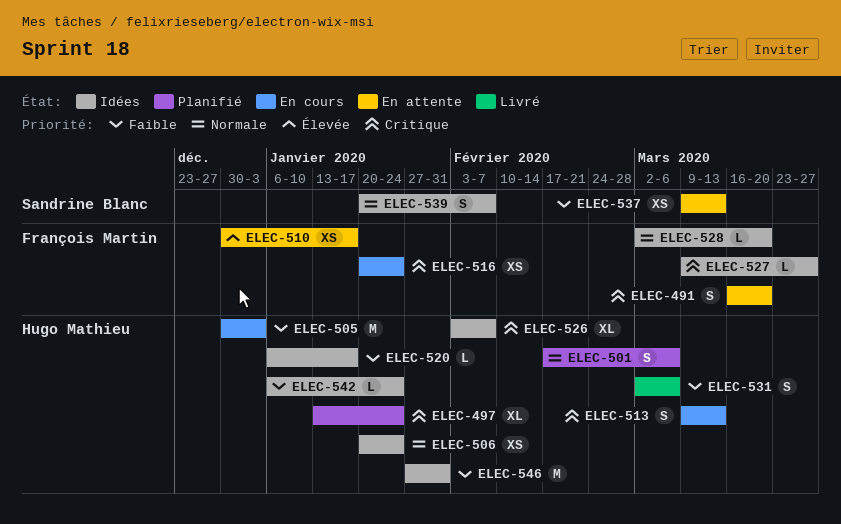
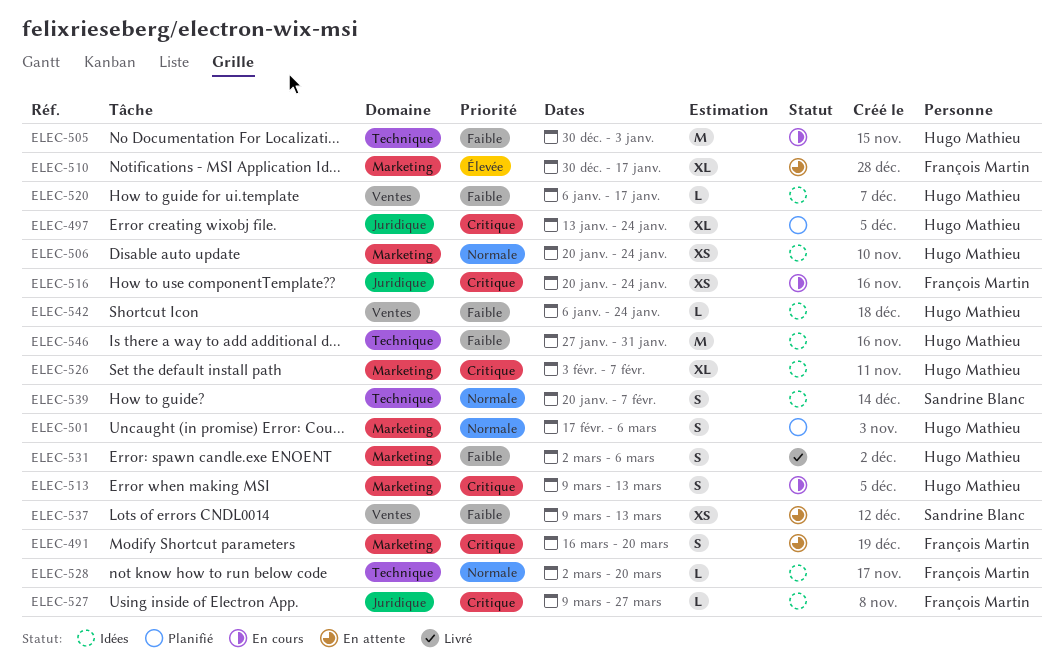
ELEC-510, estimate: XS -> XL

